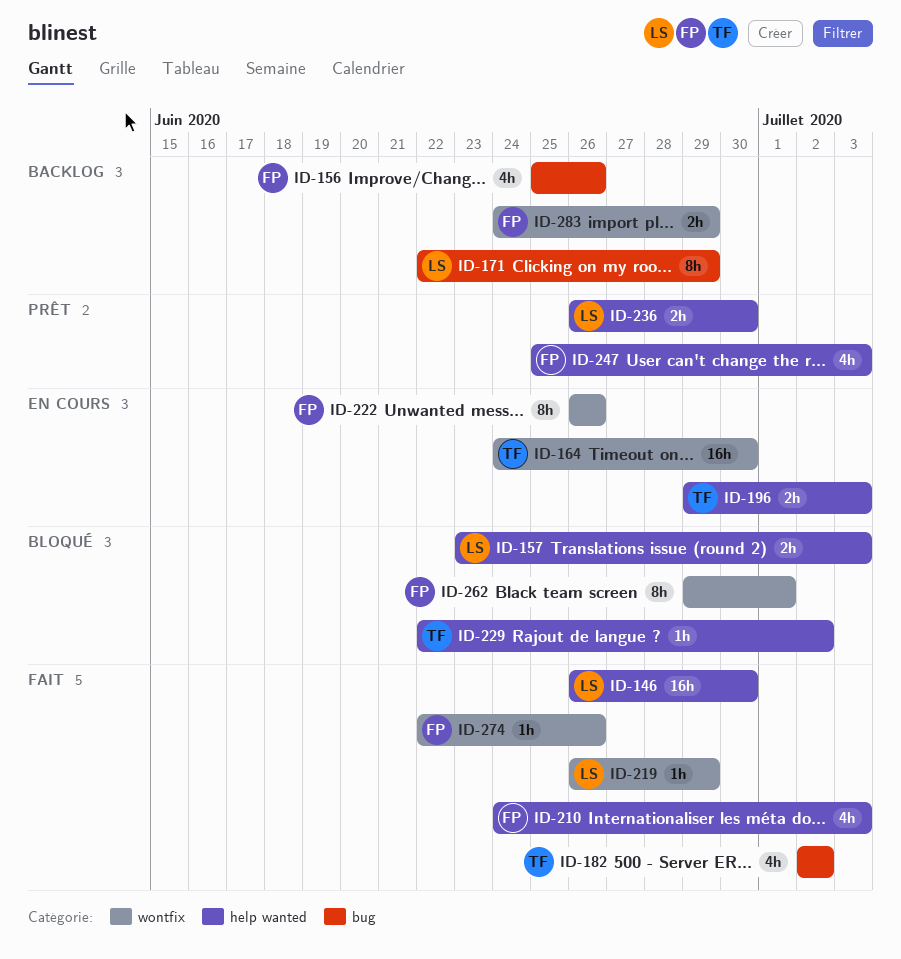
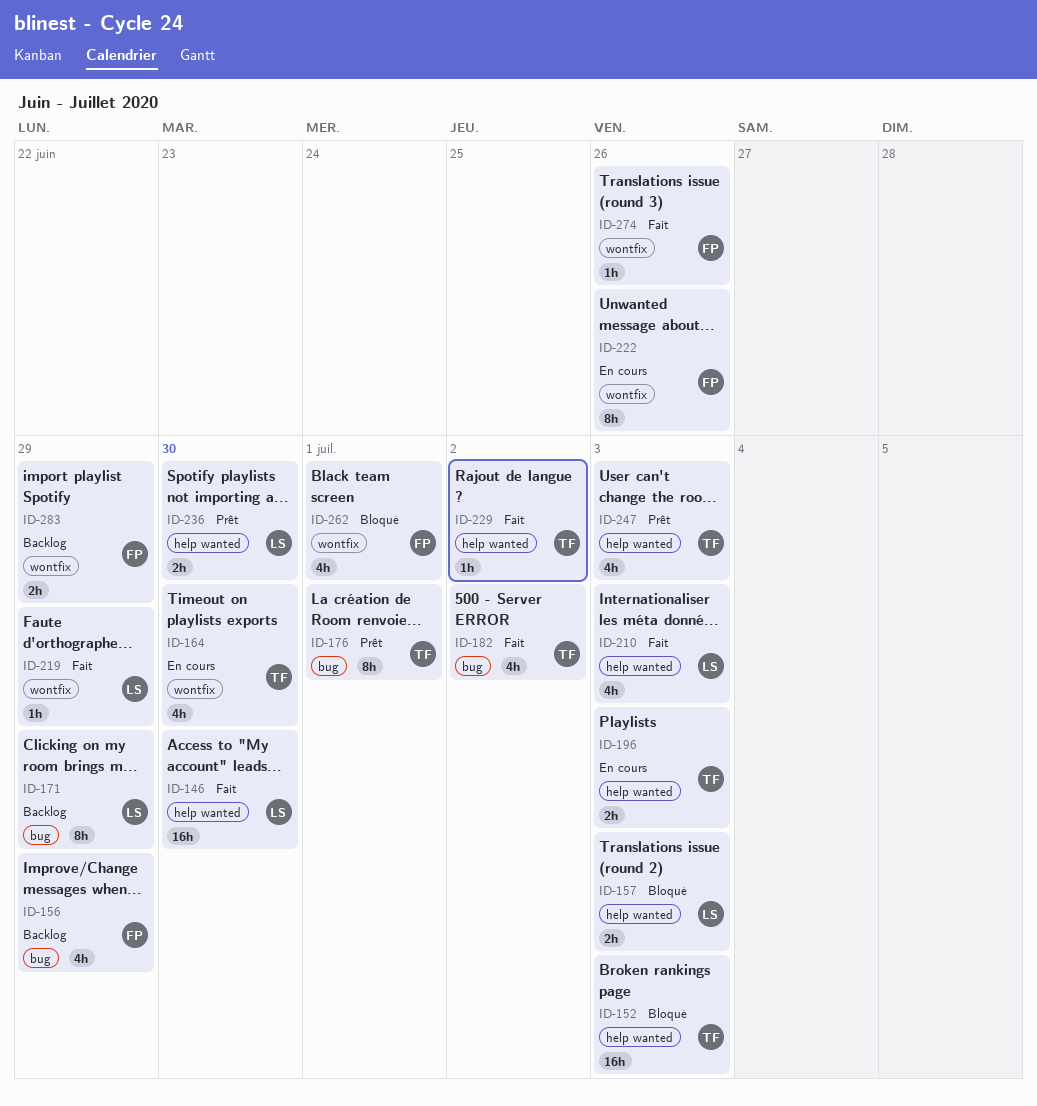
ID-152: none -> present
ID-156, due: Jun 26 -> Jun 29
ID-164, estimate: 16h -> 4h
ID-176: none -> present
ID-210, owner: FP -> LS
ID-229, status: Bloqué -> Fait
ID-247, owner: FP -> TF
ID-262, estimate: 8h -> 4h

